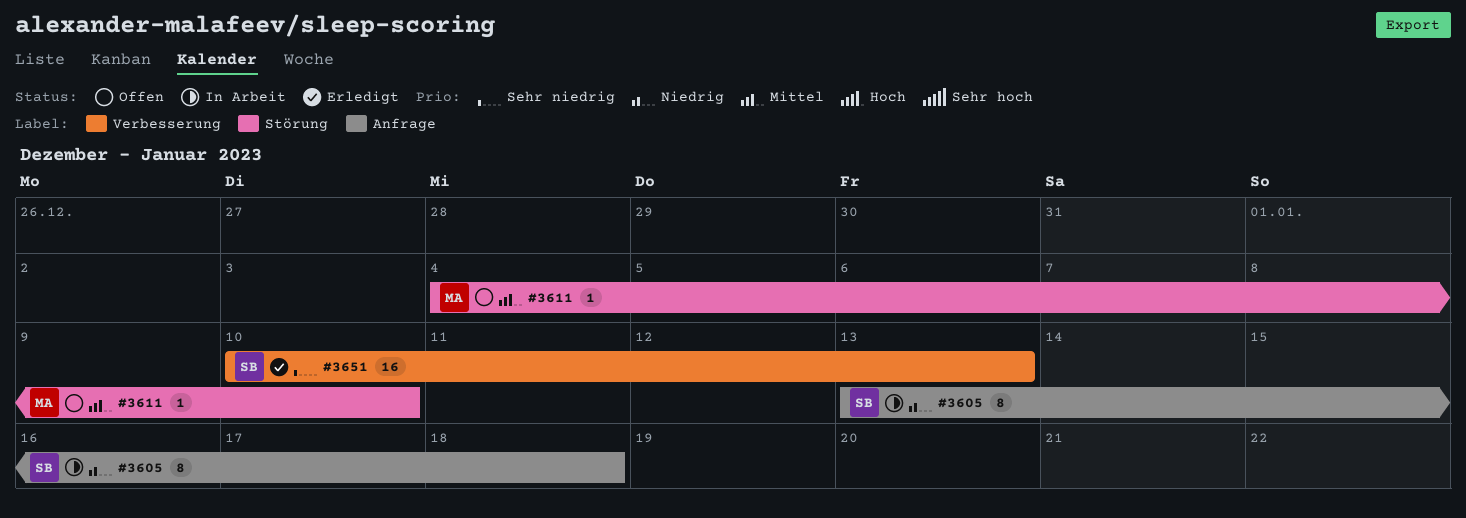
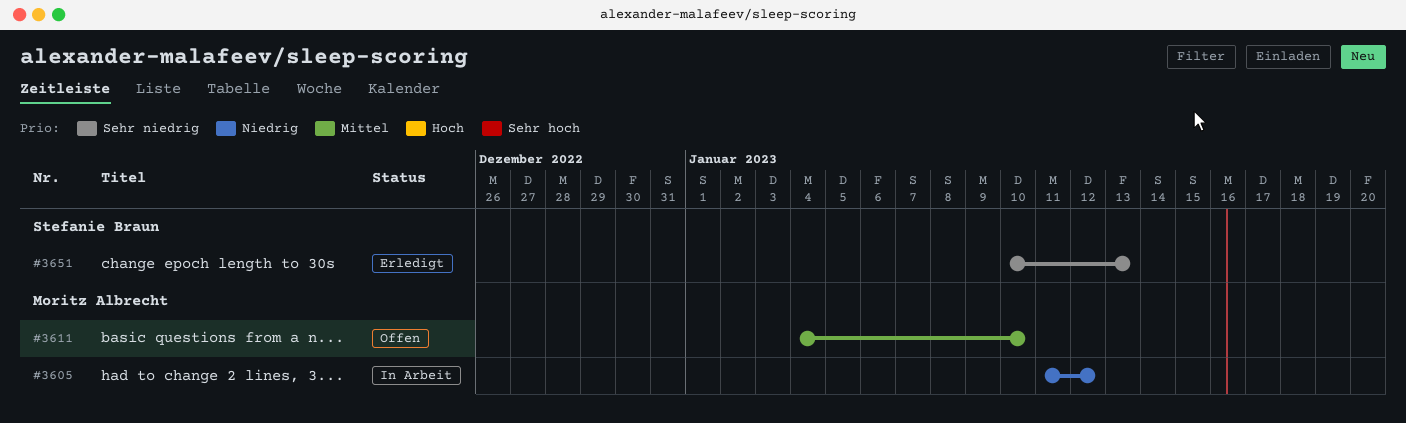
#3605, owner: Stefanie Braun -> Moritz Albrecht
#3605, start: Jan 13 -> Jan 11
#3605, due: Jan 18 -> Jan 12

